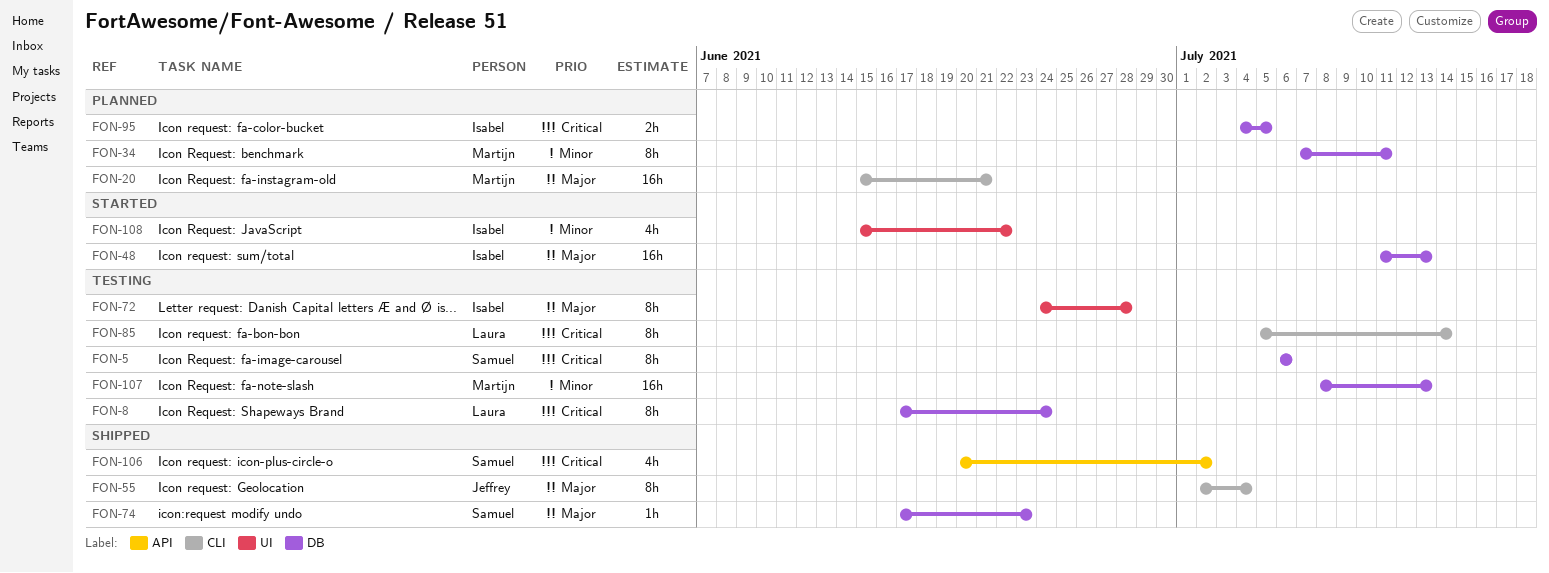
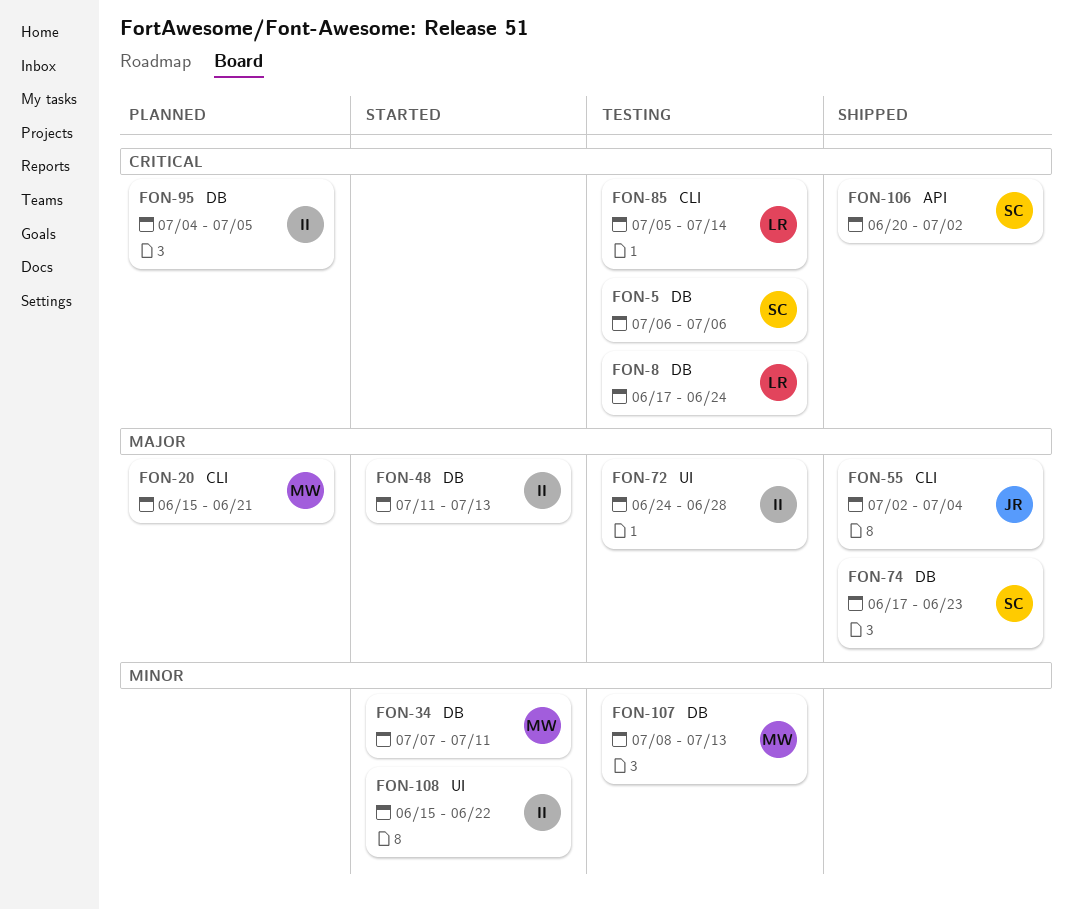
FON-34, status: Planned -> Started

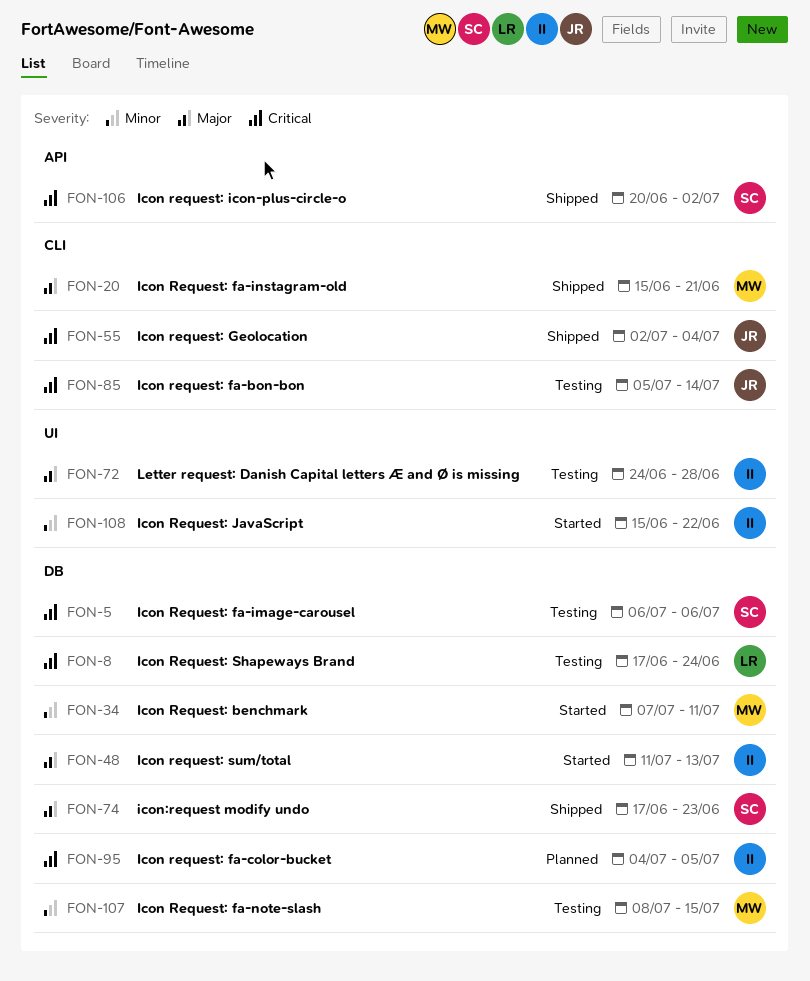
FON-20, status: Planned -> Shipped
FON-55, priority: Major -> Critical
FON-85, owner: LR -> JR
FON-107, due: Jul 13 -> Jul 15

